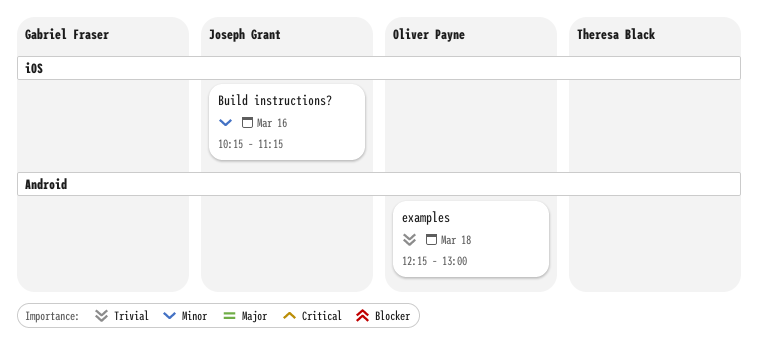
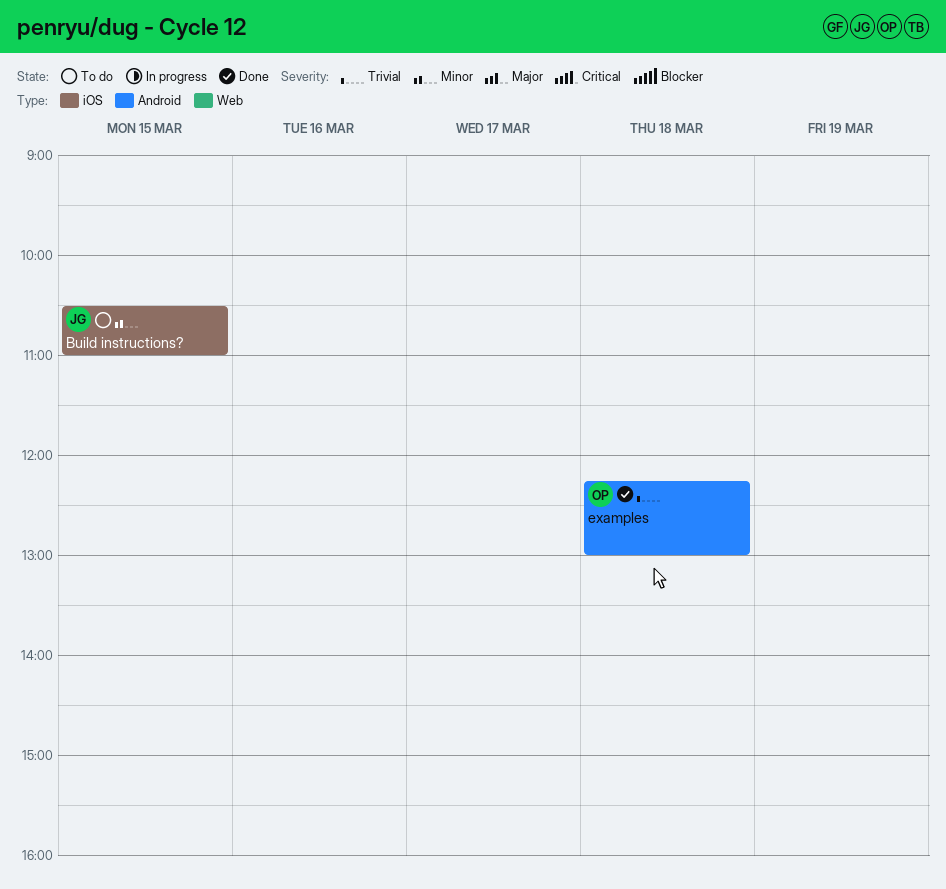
Build instructions?, day: Mar 16 -> Mar 15
Build instructions?, begins: 10:15 -> 10:30
Build instructions?, ends: 11:15 -> 11:00

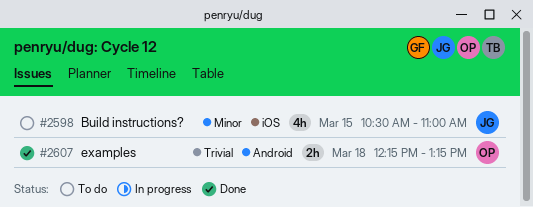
examples, ends: 13:00 -> 13:15

